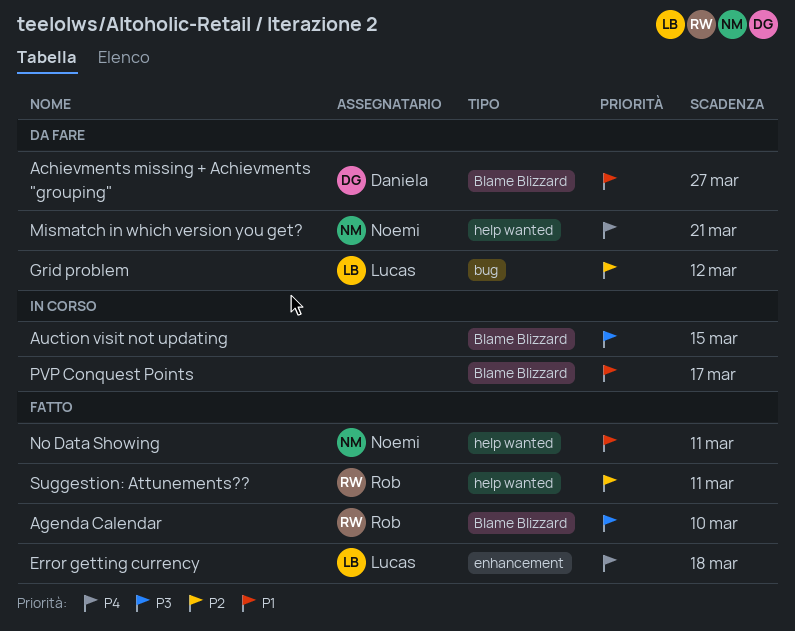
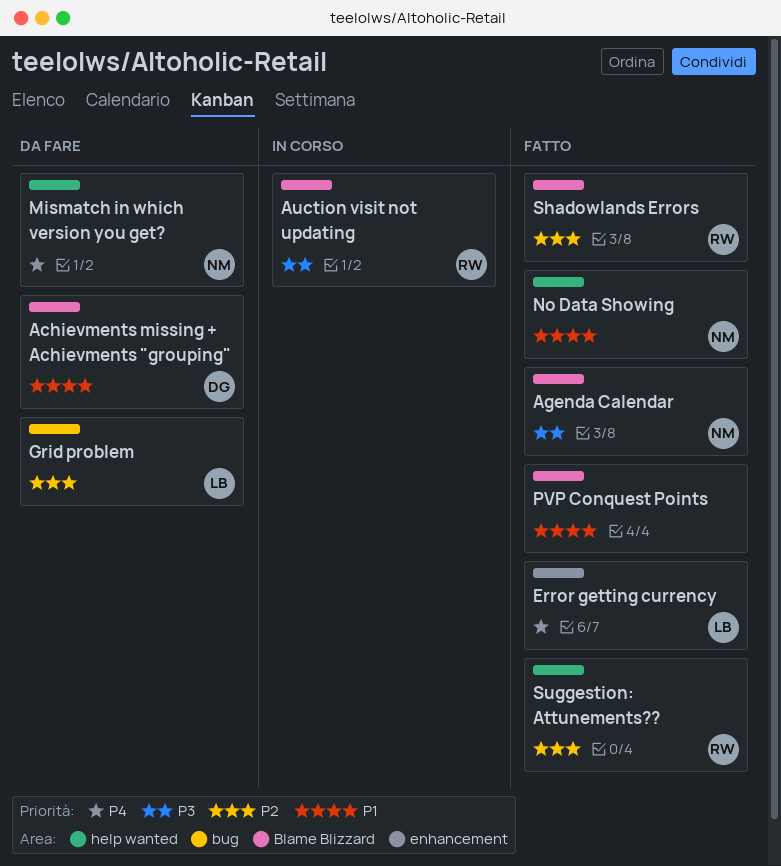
Agenda Calendar, owner: Rob -> Noemi
Auction visit not updating, owner: none -> Rob
PVP Conquest Points, status: In corso -> Fatto
Shadowlands Errors: none -> present

